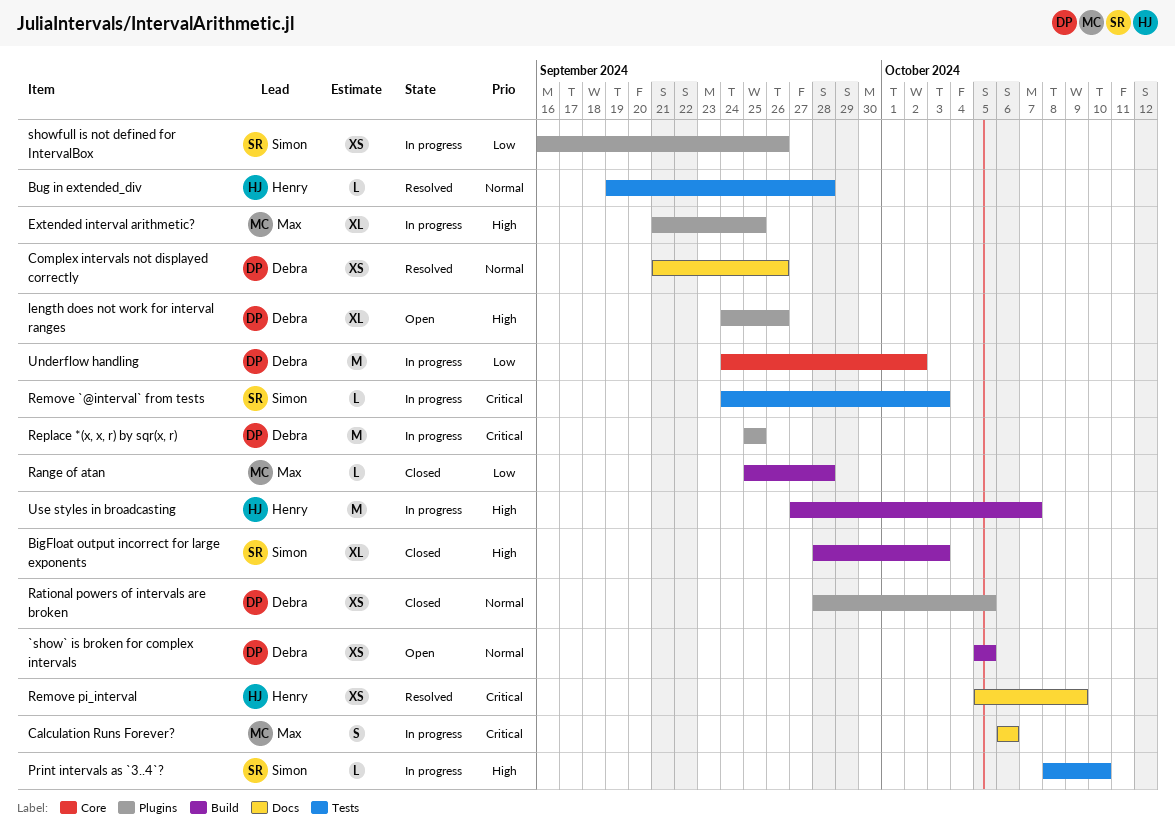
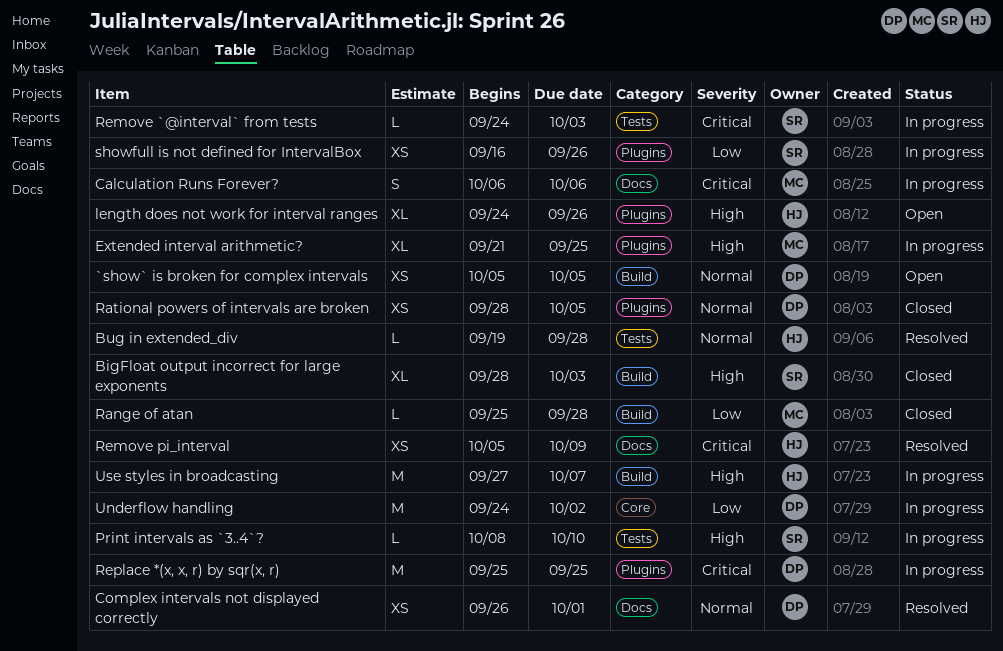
Complex intervals not displayed correctly, start: Sep 21 -> Sep 26
Complex intervals not displayed correctly, due: Sep 26 -> Oct 1
length does not work for interval ranges, owner: Debra -> Henry

